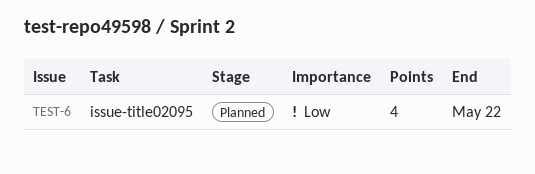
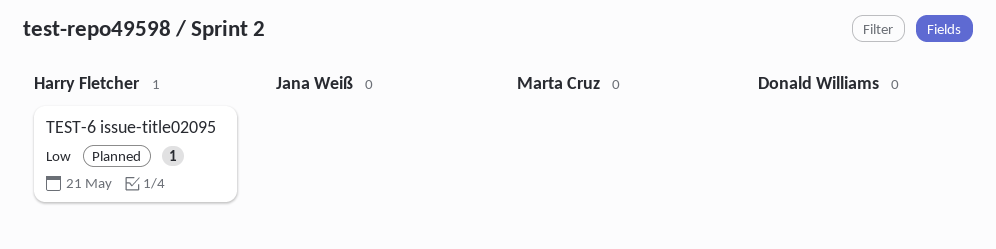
TEST-6, estimate: 4 -> 1
TEST-6, due: May 22 -> May 21

